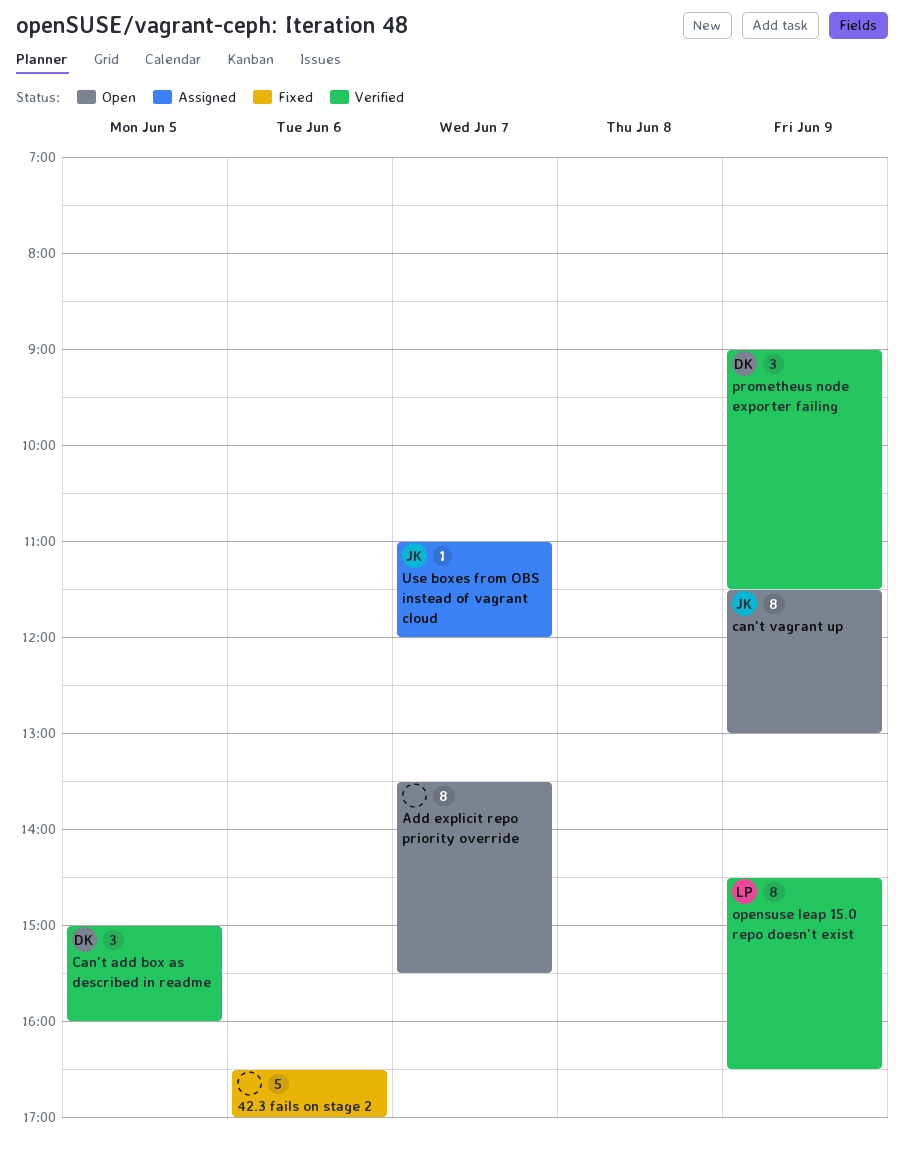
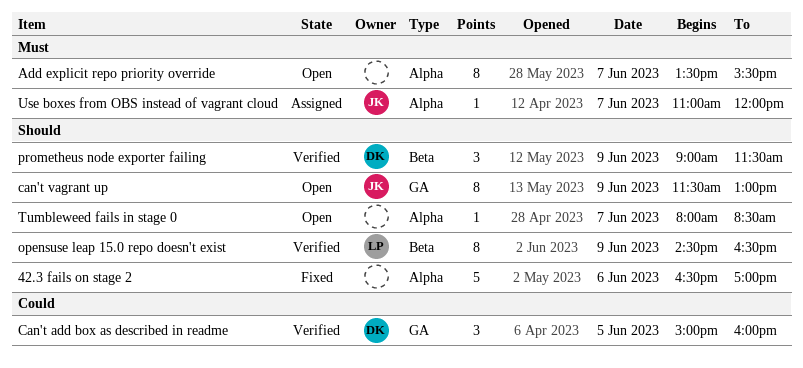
Tumbleweed fails in stage 0: none -> present

